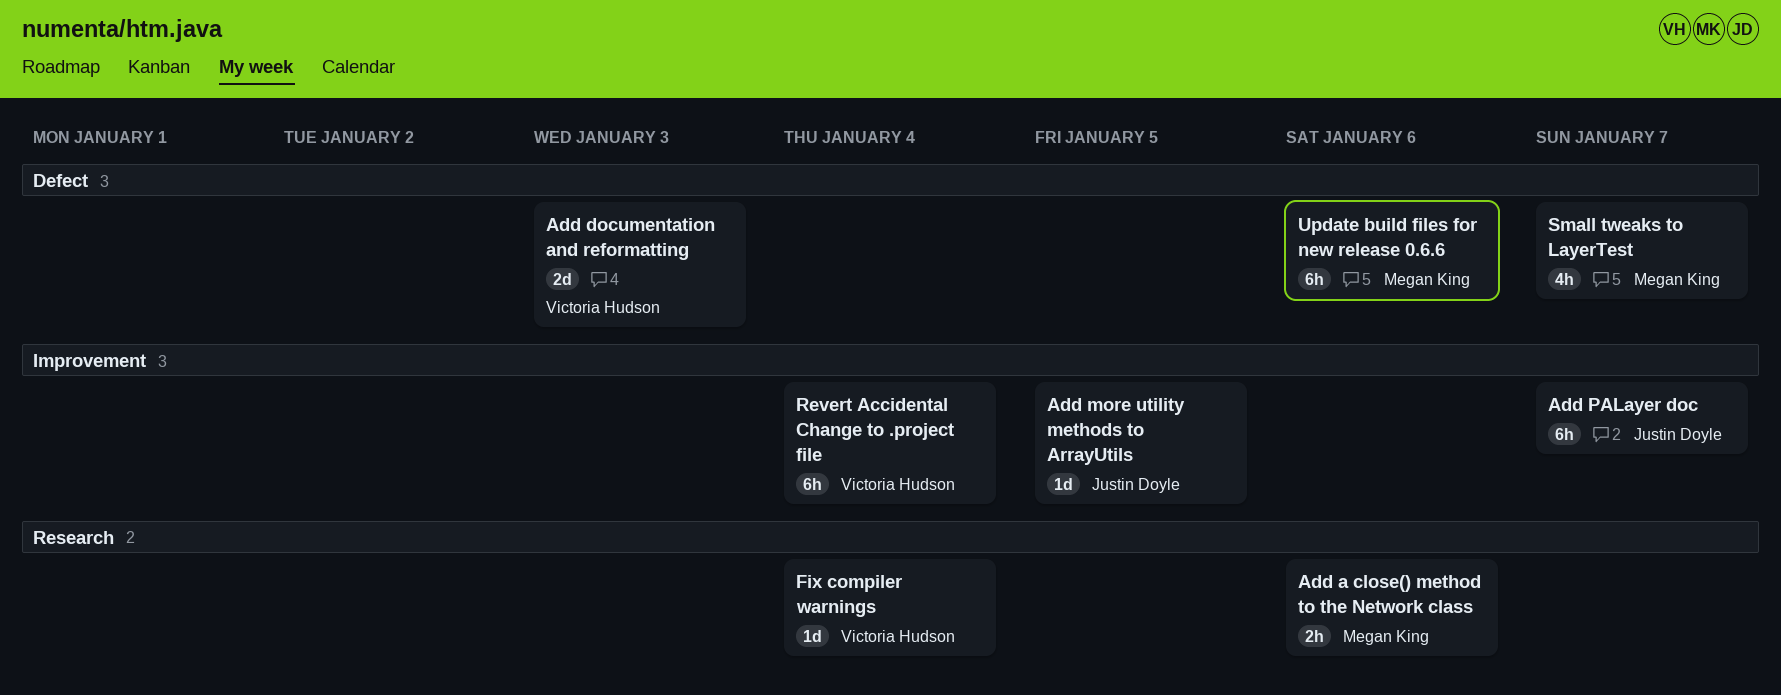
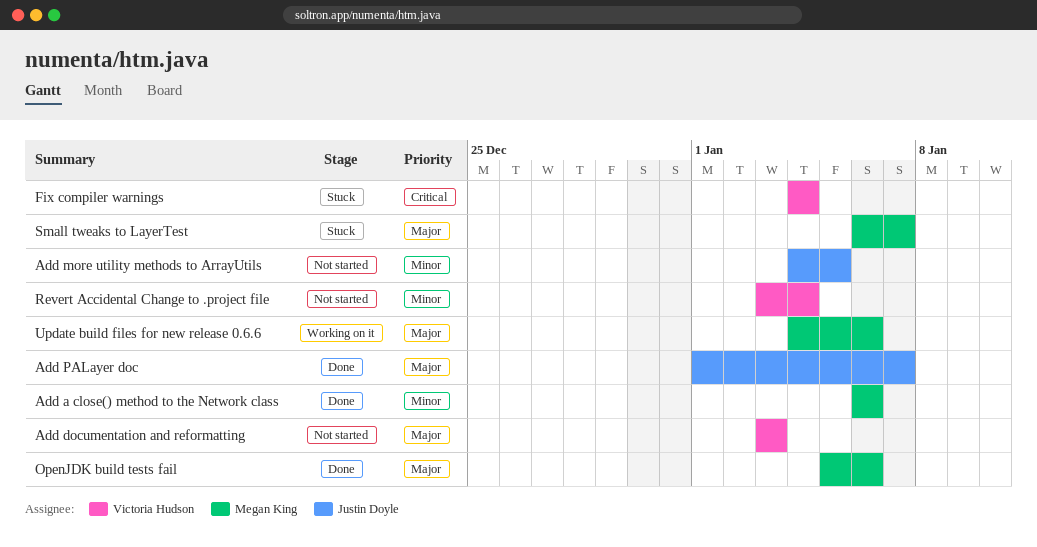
OpenJDK build tests fail: none -> present

